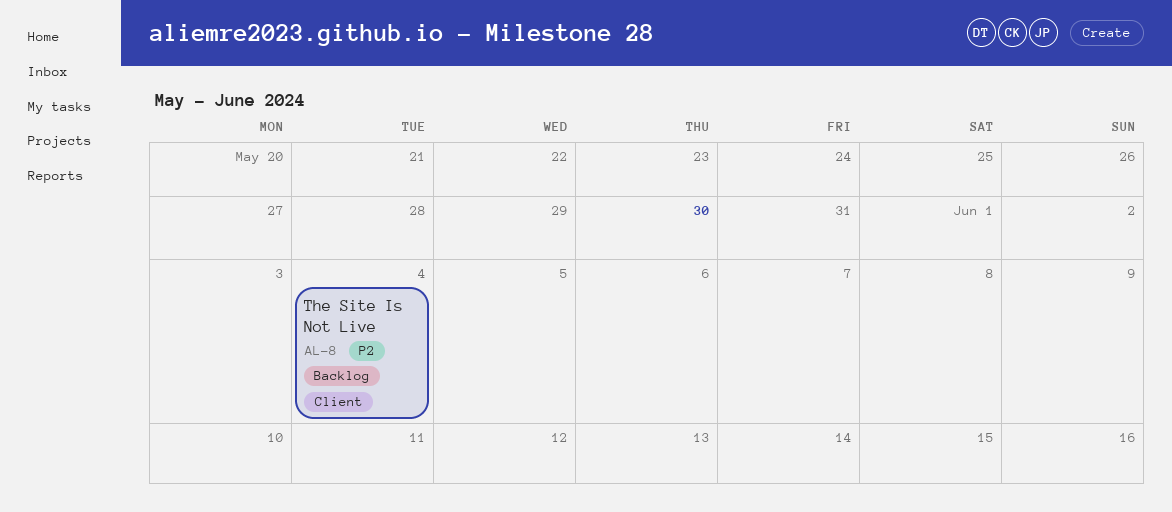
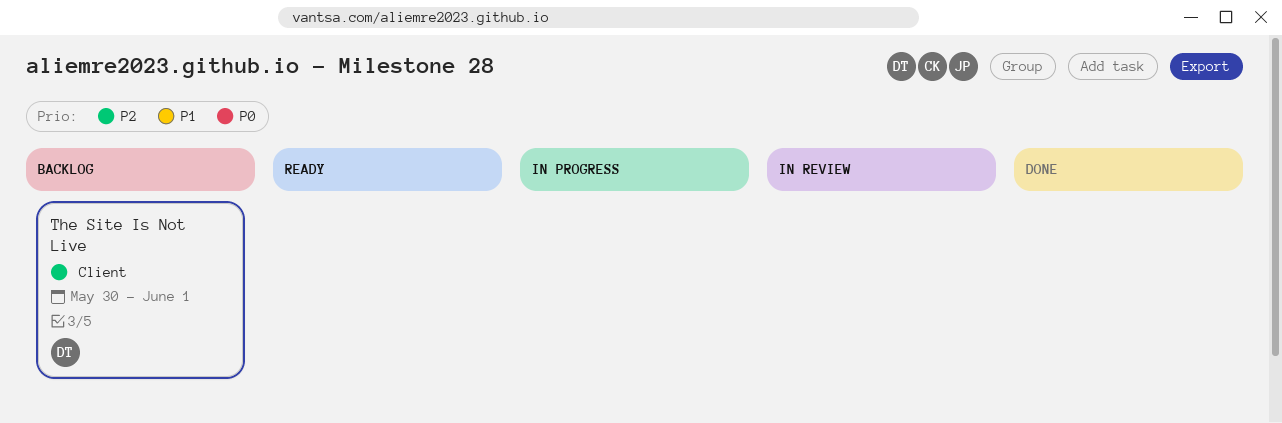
The Site Is Not Live, due: Jun 4 -> Jun 1

